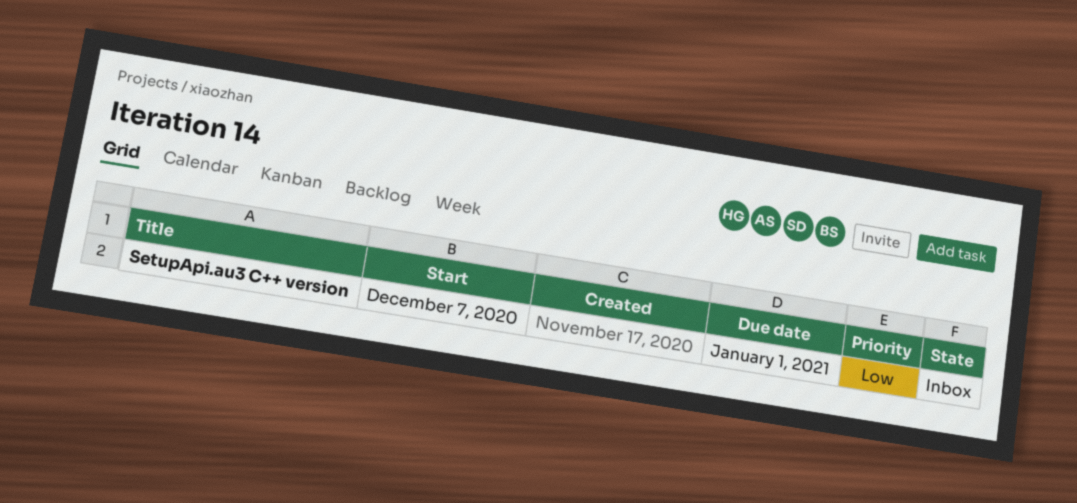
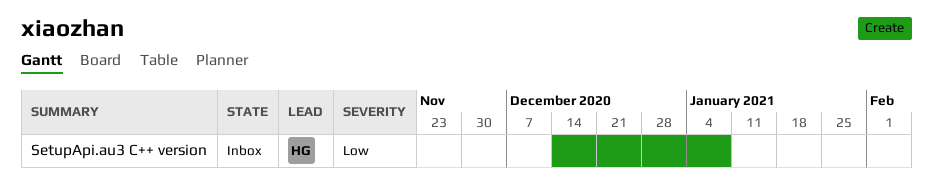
SetupApi.au3 C++ version, start: Dec 7 -> Dec 14
SetupApi.au3 C++ version, due: Jan 1 -> Jan 8

